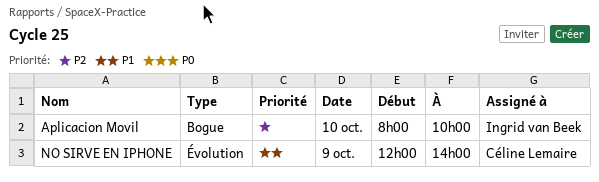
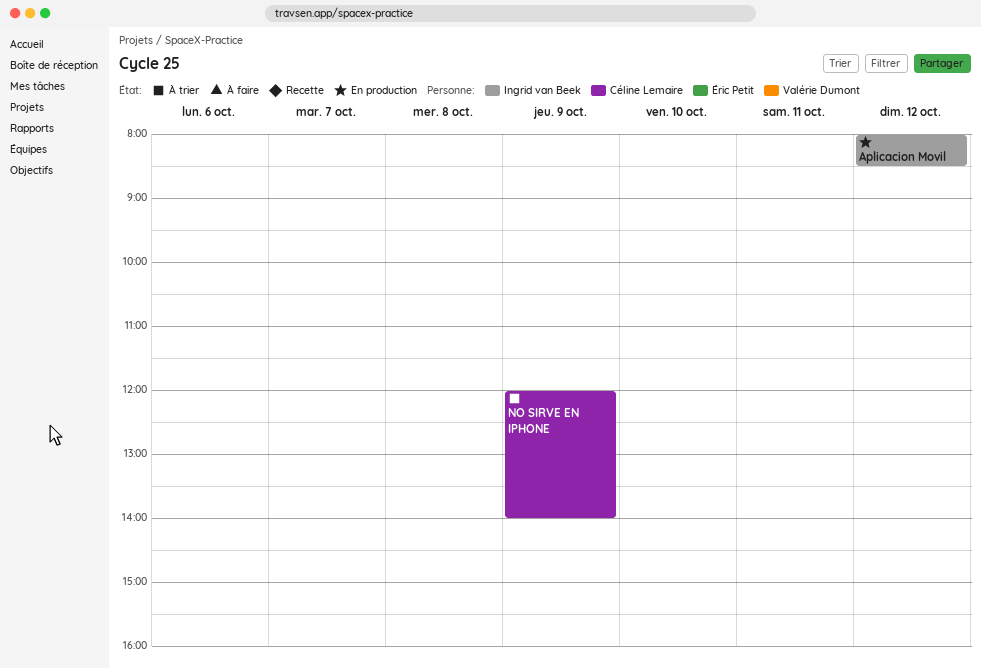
Aplicacion Movil, day: Oct 10 -> Oct 12
Aplicacion Movil, ends: 10:00 -> 08:30

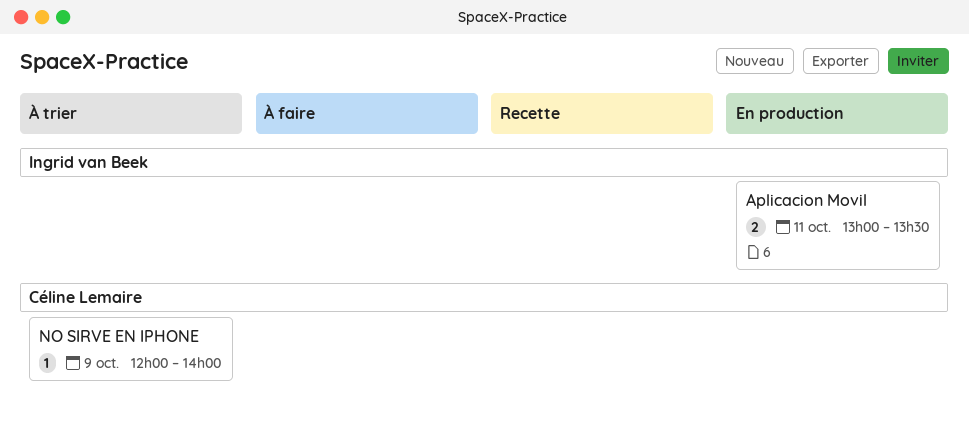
Aplicacion Movil, day: Oct 12 -> Oct 11
Aplicacion Movil, begins: 08:00 -> 13:00
Aplicacion Movil, ends: 08:30 -> 13:30

